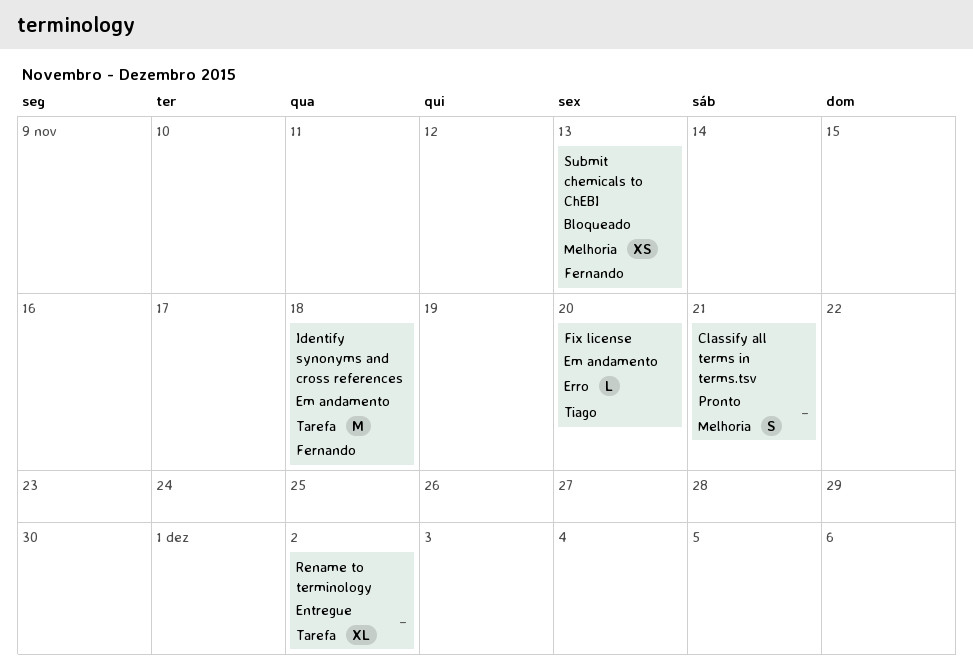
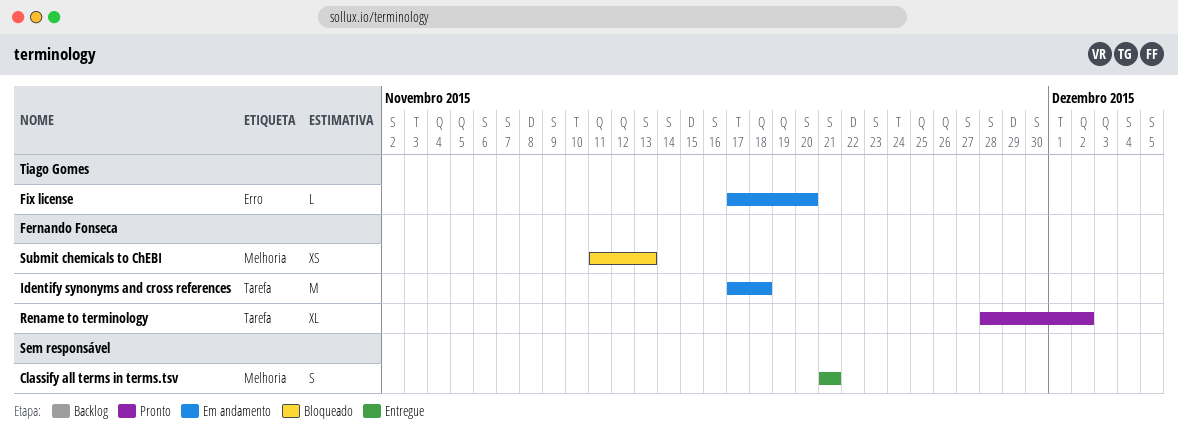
Classify all terms in terms.tsv, status: Pronto -> Entregue
Rename to terminology, status: Entregue -> Pronto
Rename to terminology, owner: none -> Fernando Fonseca

